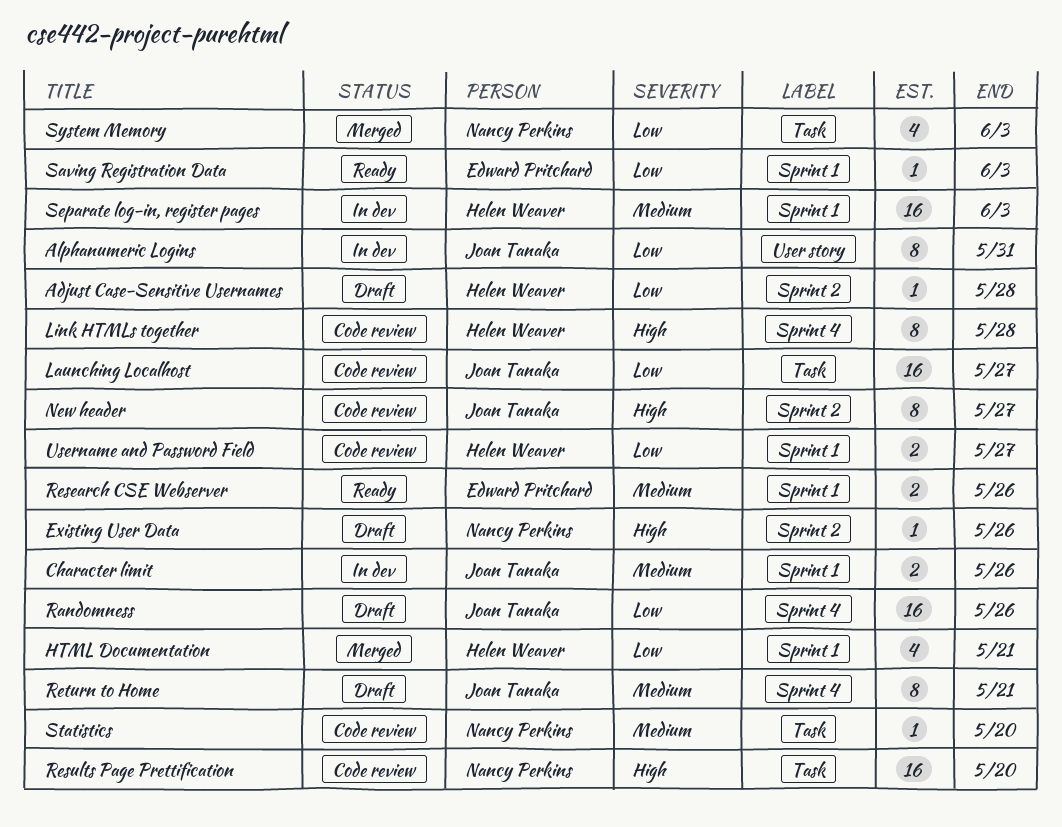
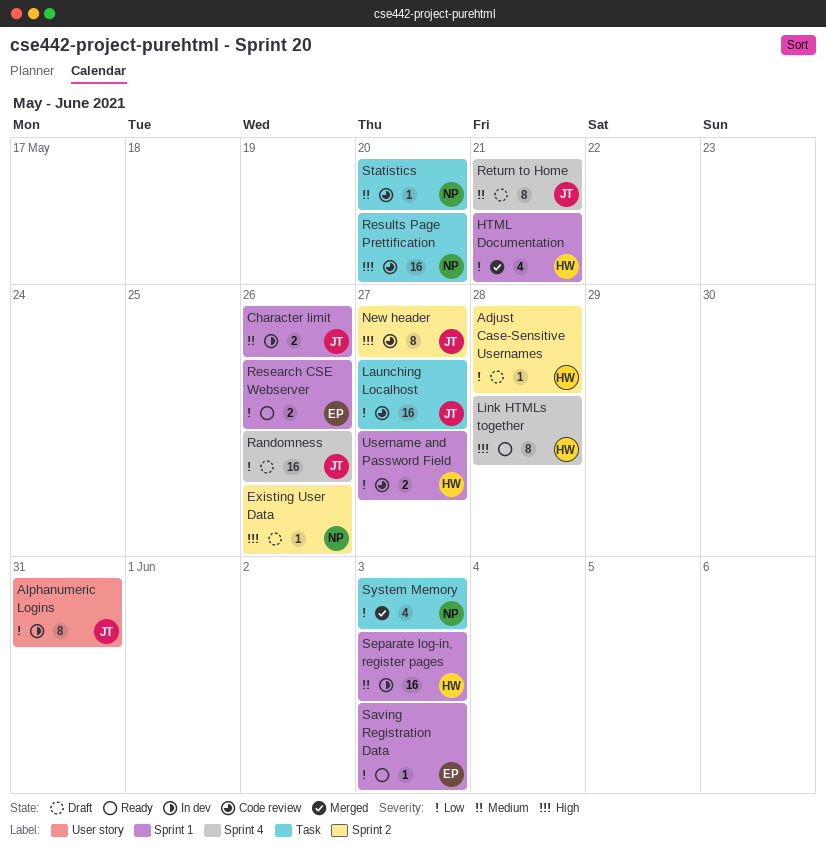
Link HTMLs together, status: Code review -> Ready
Research CSE Webserver, priority: Medium -> Low

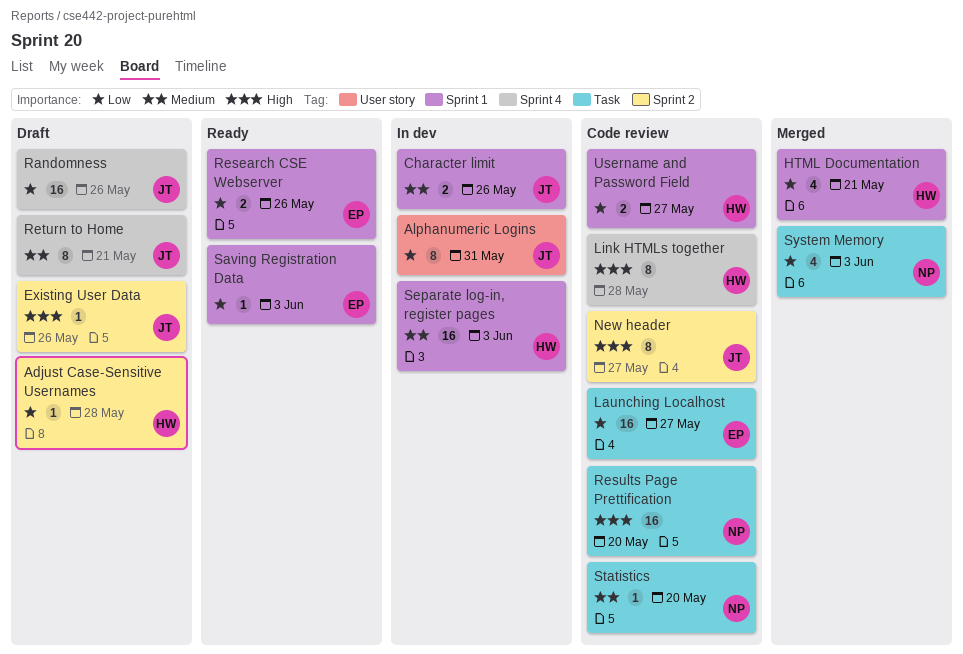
Existing User Data, owner: NP -> JT
Launching Localhost, owner: JT -> EP
Link HTMLs together, status: Ready -> Code review

